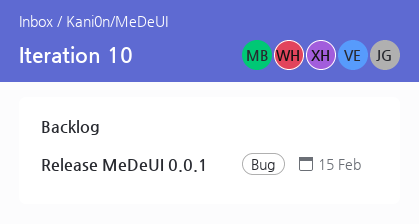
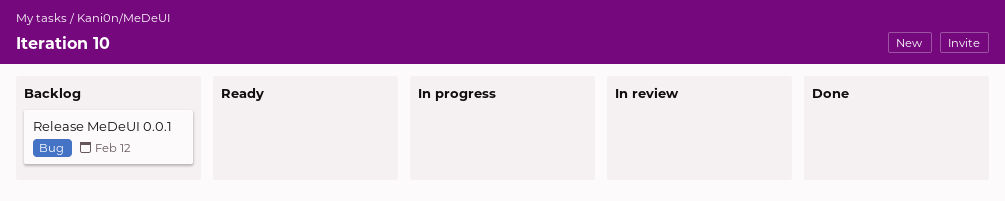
Release MeDeUI 0.0.1, due: Feb 15 -> Feb 12

